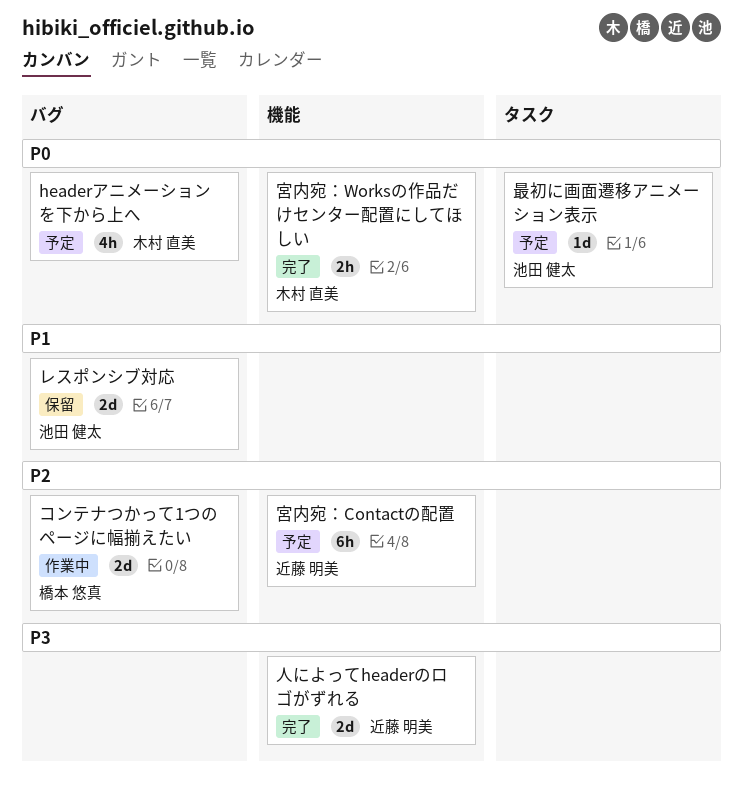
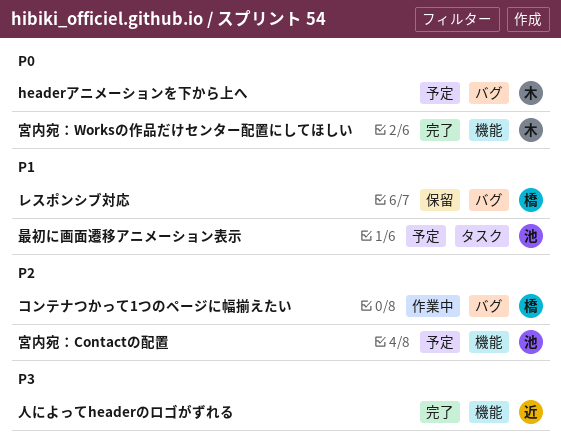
レスポンシブ対応, owner: 池田 健太 -> 橋本 悠真
宮内宛：Contactの配置, owner: 近藤 明美 -> 池田 健太
最初に画面遷移アニメーション表示, priority: P0 -> P1

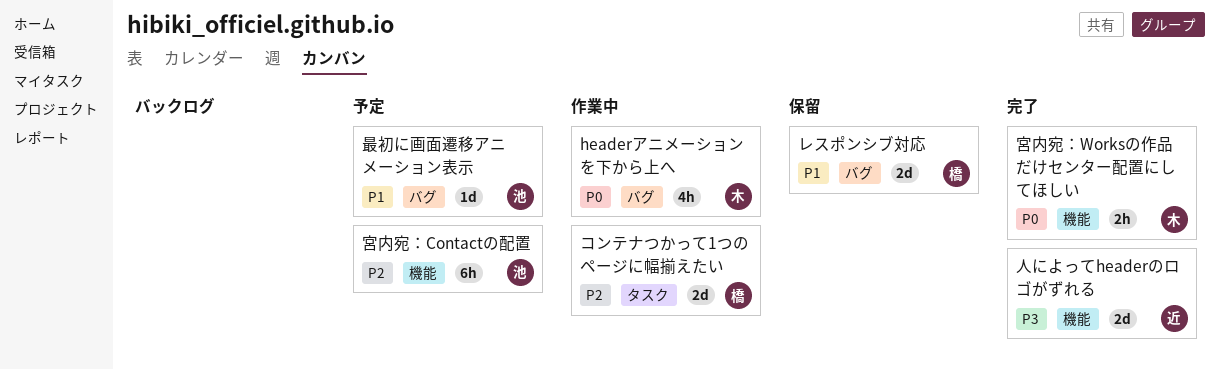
headerアニメーションを下から上へ, status: 予定 -> 作業中
コンテナつかって1つのページに幅揃えたい, label: バグ -> タスク
最初に画面遷移アニメーション表示, label: タスク -> バグ

